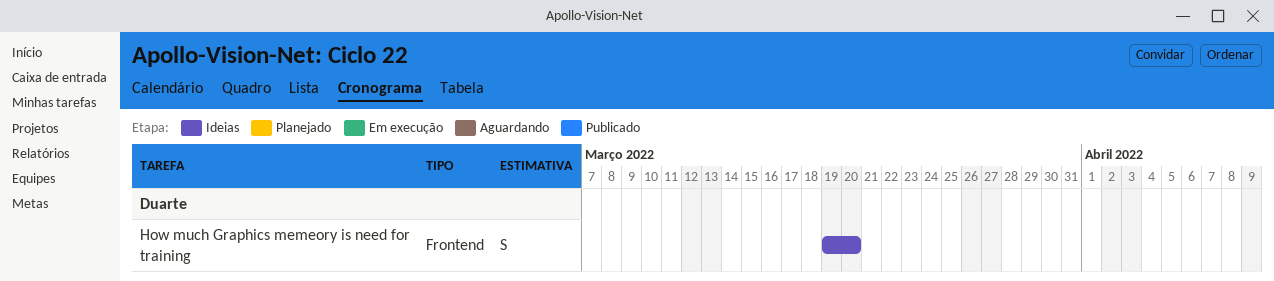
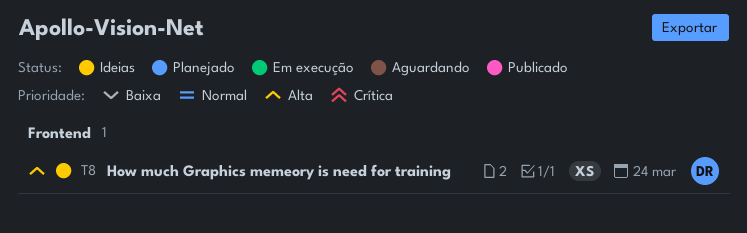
How much Graphics memeory is need for training, estimate: S -> XS
How much Graphics memeory is need for training, due: Mar 20 -> Mar 24

